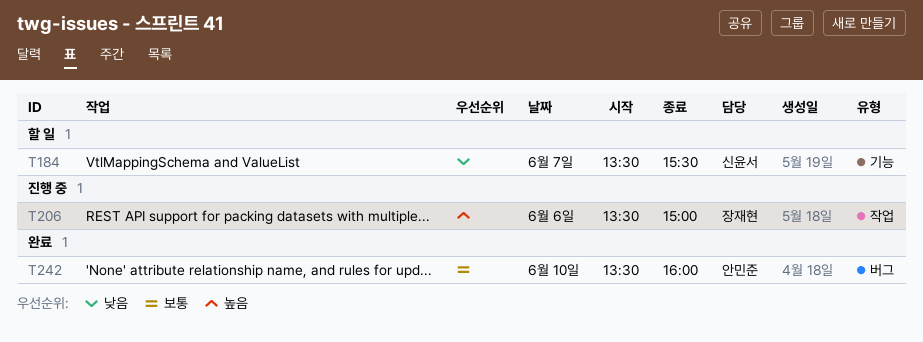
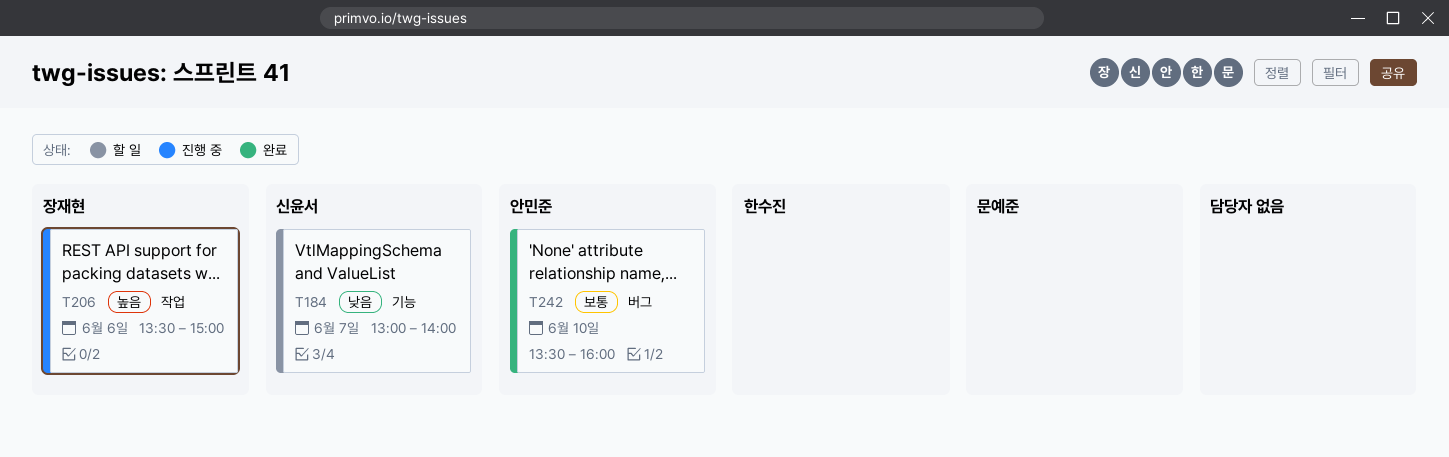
T184, begins: 13:30 -> 13:00
T184, ends: 15:30 -> 14:00

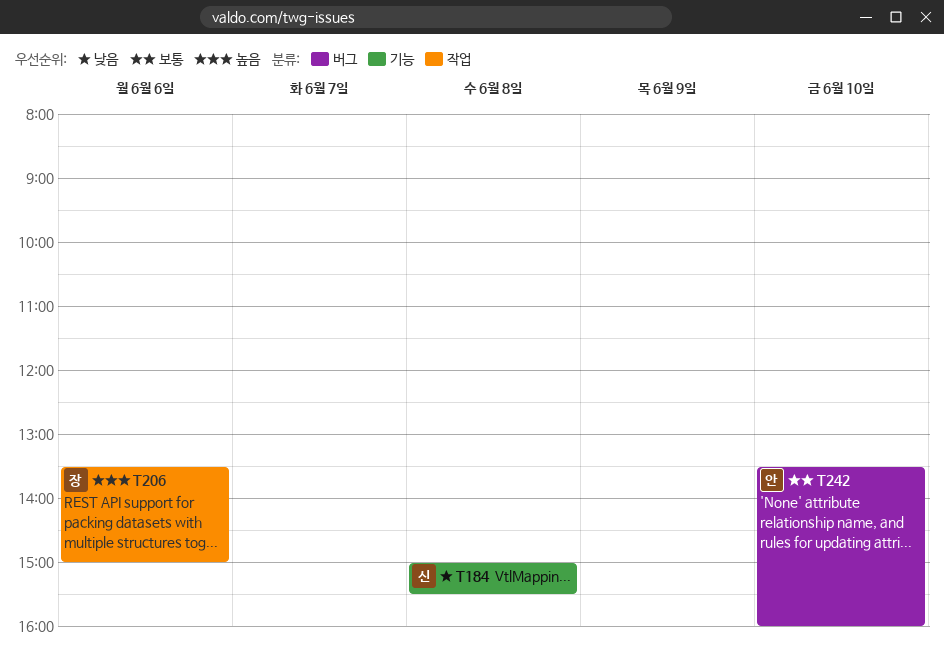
T184, day: Jun 7 -> Jun 8
T184, begins: 13:00 -> 15:00
T184, ends: 14:00 -> 15:30

